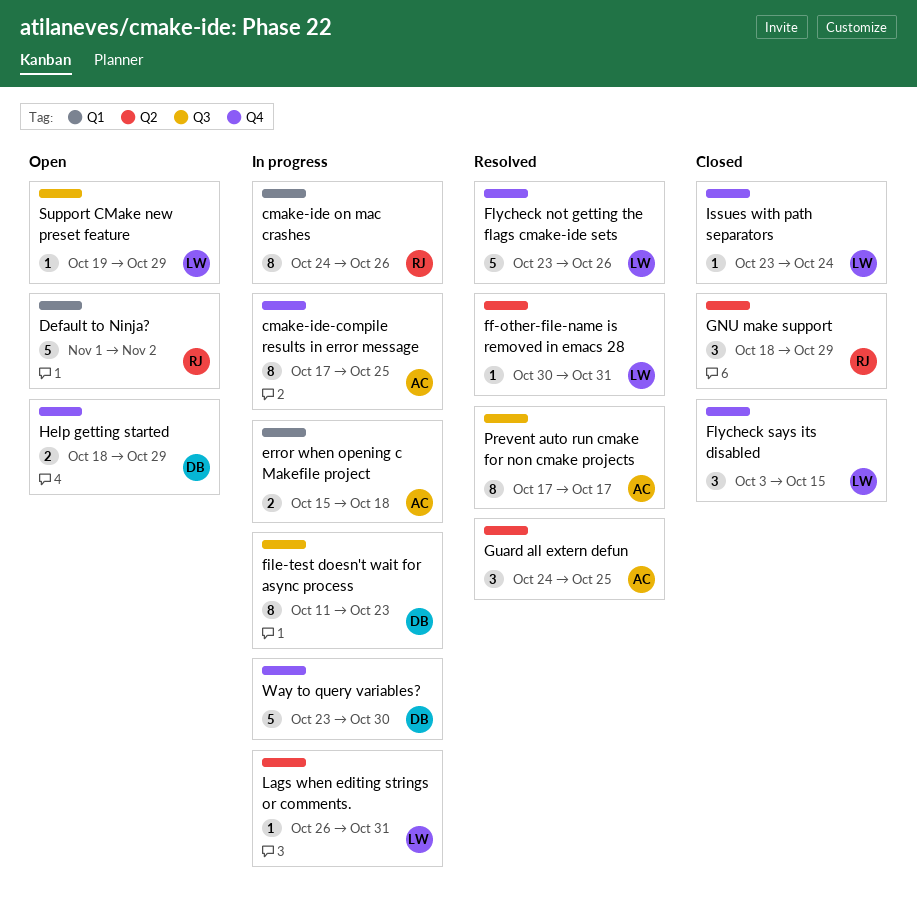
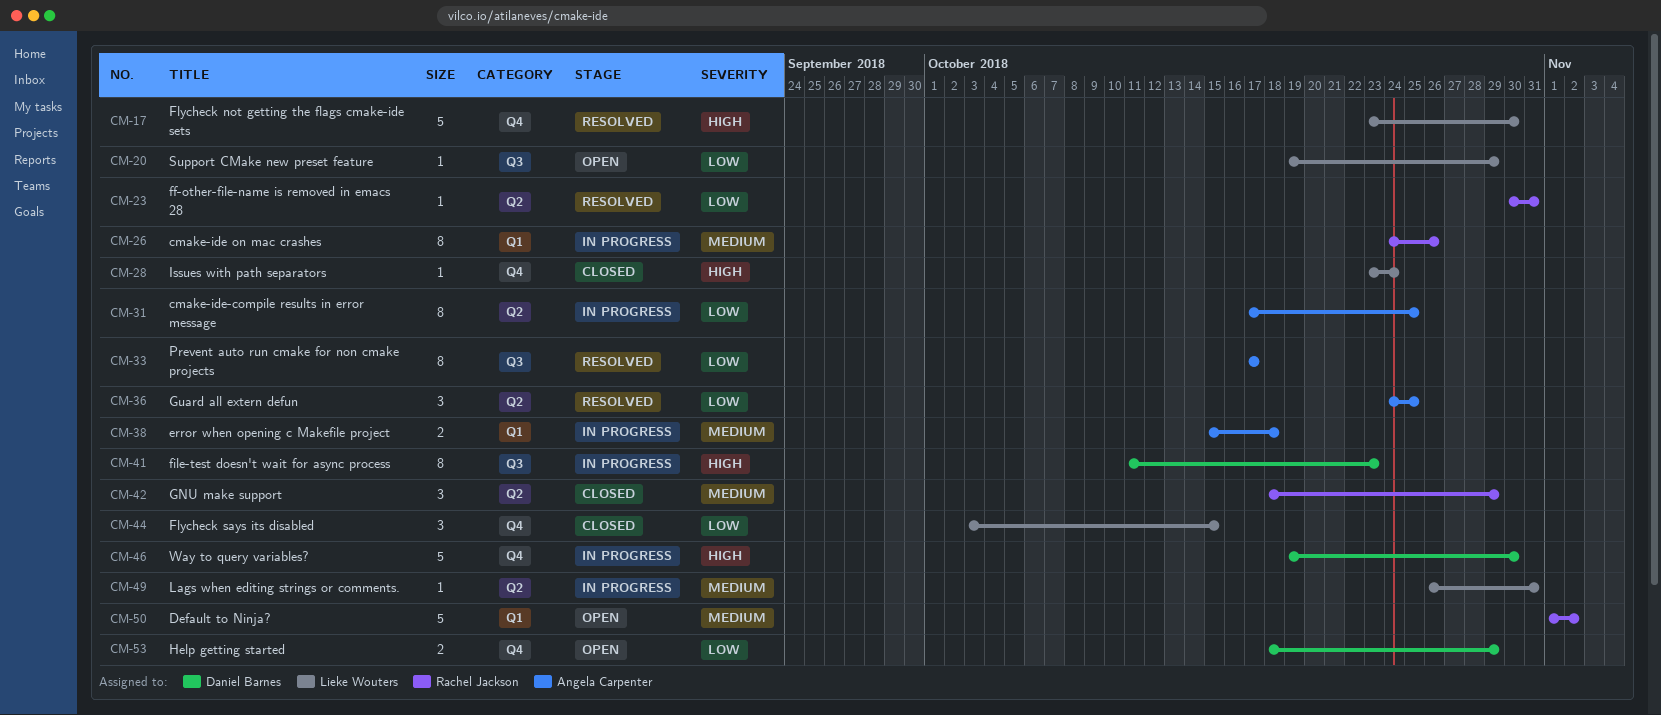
cmake-ide-compile results in error message, label: Q4 -> Q2
ff-other-file-name is removed in emacs 28, owner: Lieke Wouters -> Rachel Jackson
Flycheck not getting the flags cmake-ide sets, due: Oct 26 -> Oct 30
Way to query variables?, start: Oct 23 -> Oct 19

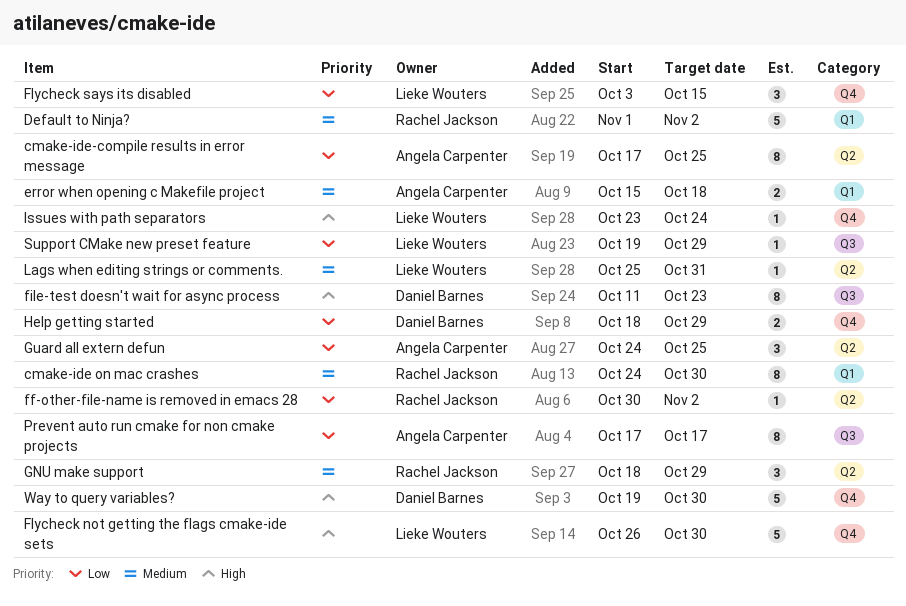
cmake-ide on mac crashes, due: Oct 26 -> Oct 30
ff-other-file-name is removed in emacs 28, due: Oct 31 -> Nov 2
Flycheck not getting the flags cmake-ide sets, start: Oct 23 -> Oct 26
Lags when editing strings or comments., start: Oct 26 -> Oct 25

